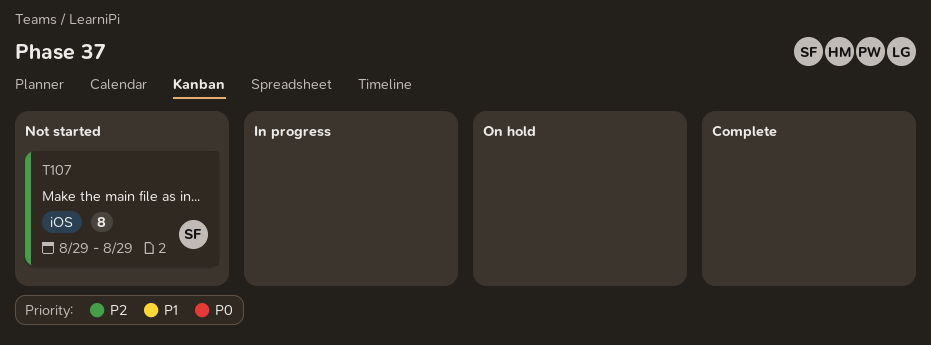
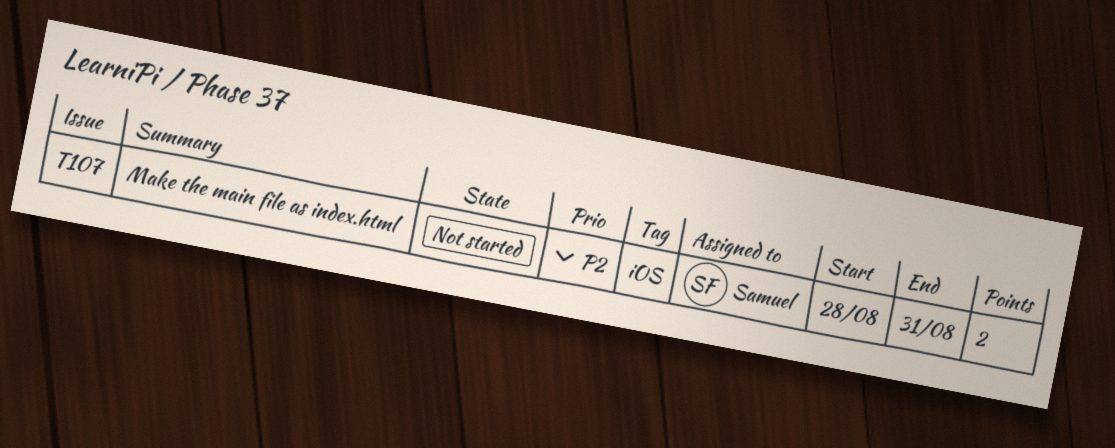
T107, estimate: 8 -> 2
T107, start: Aug 29 -> Aug 28
T107, due: Aug 29 -> Aug 31

